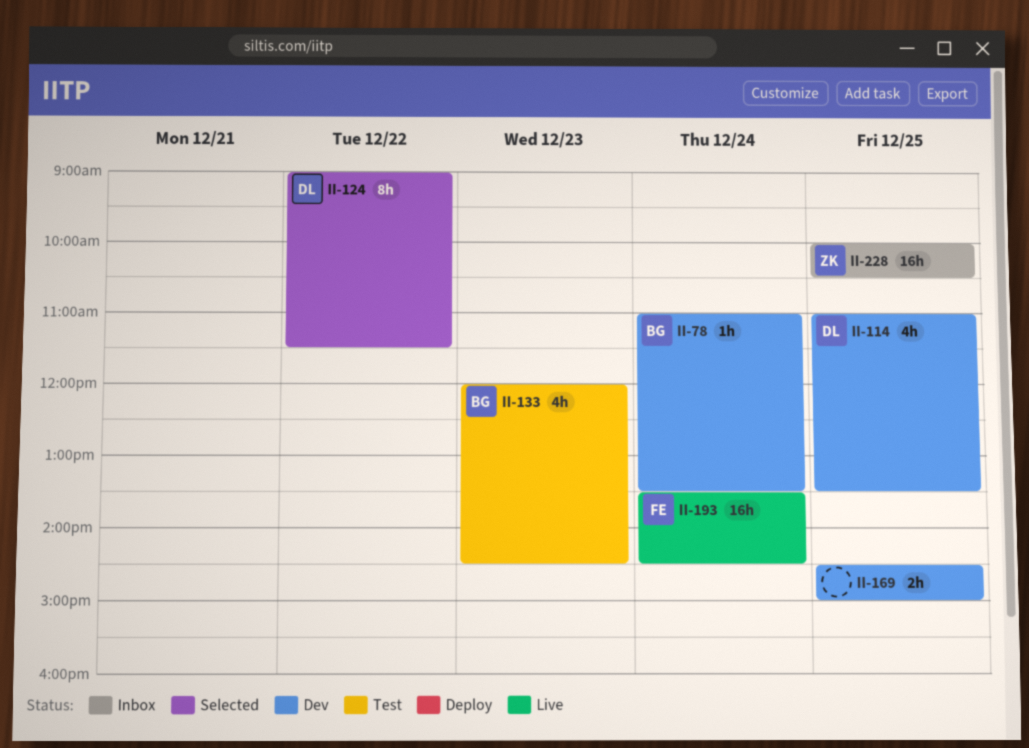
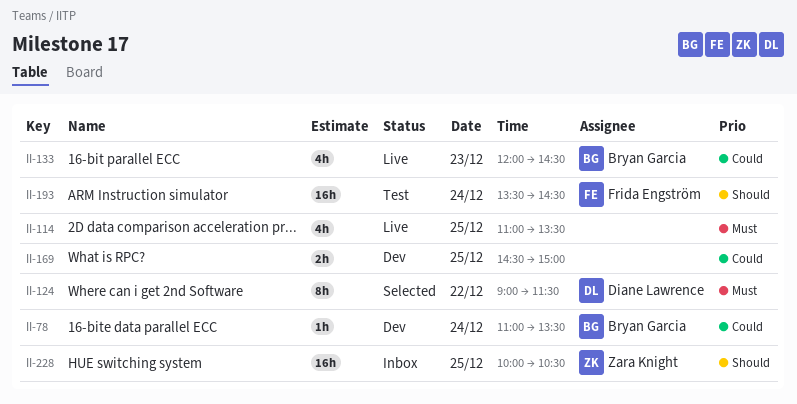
II-114, status: Dev -> Live
II-114, owner: Diane Lawrence -> none
II-133, status: Test -> Live
II-193, status: Live -> Test

